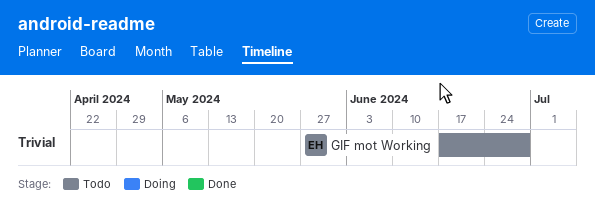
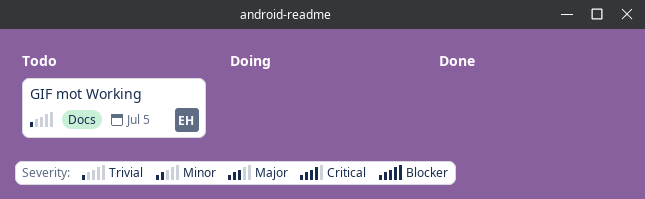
GIF mot Working, due: Jun 28 -> Jul 5

